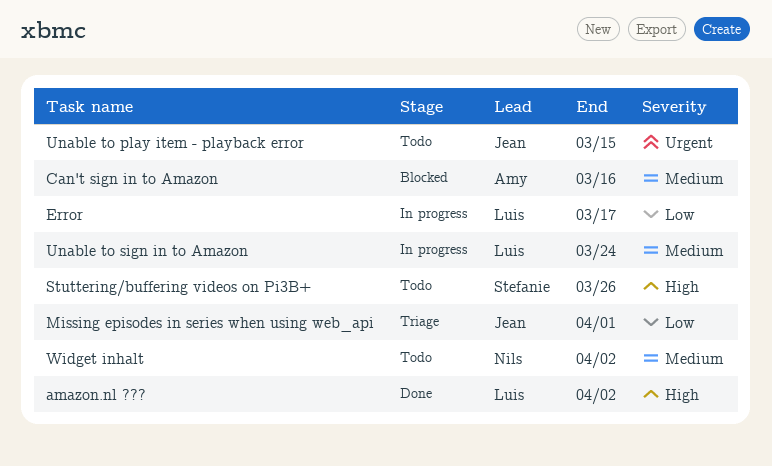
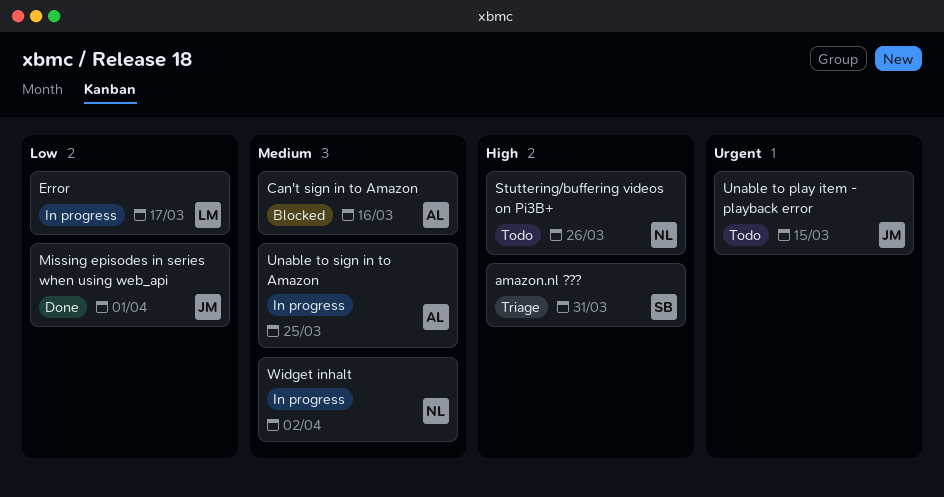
amazon.nl ???, status: Done -> Triage
amazon.nl ???, owner: Luis -> Stefanie
amazon.nl ???, due: Apr 2 -> Mar 31
Missing episodes in series when using web_api, status: Triage -> Done
Stuttering/buffering videos on Pi3B+, owner: Stefanie -> Nils
Unable to sign in to Amazon, owner: Luis -> Amy
Unable to sign in to Amazon, due: Mar 24 -> Mar 25
Widget inhalt, status: Todo -> In progress

